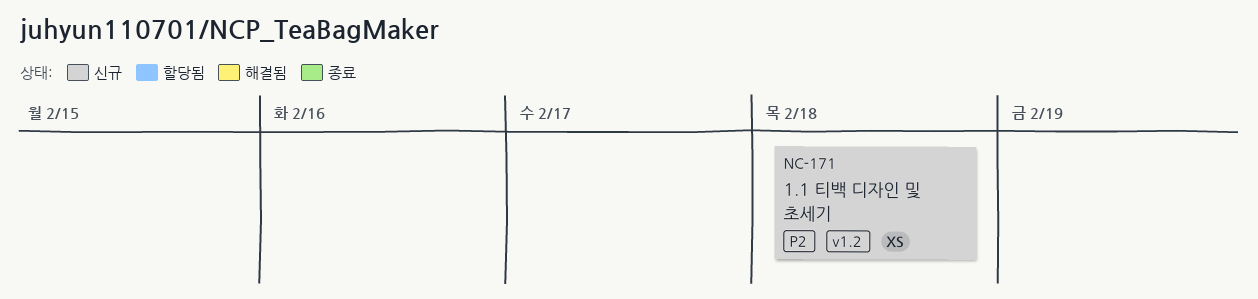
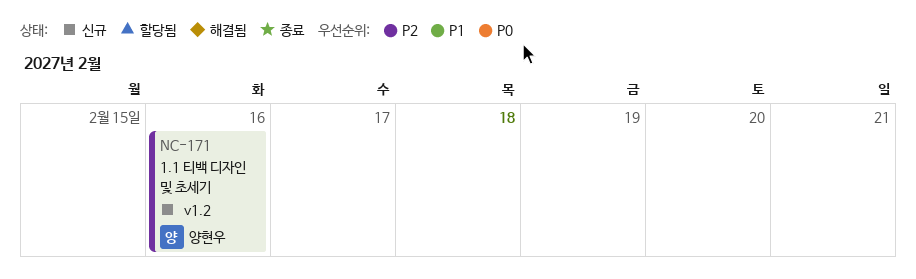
NC-171, due: Feb 18 -> Feb 16

